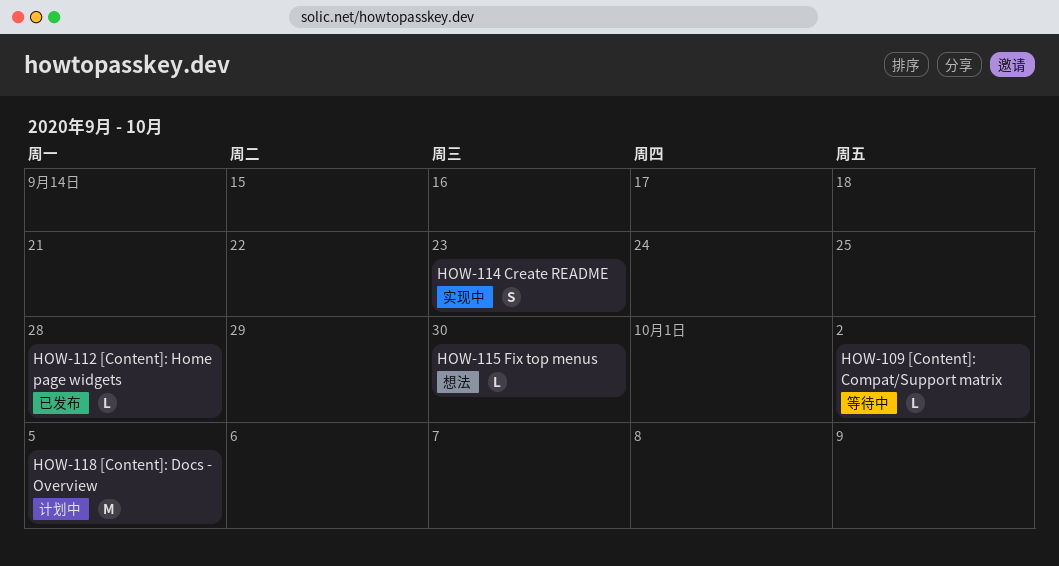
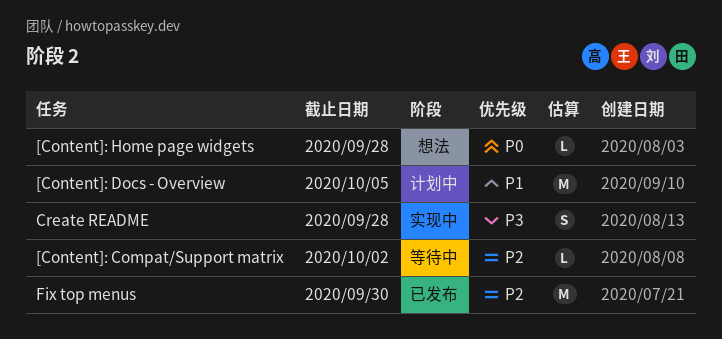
[Content]: Home page widgets, status: 已发布 -> 想法
Create README, due: Sep 23 -> Sep 28
Fix top menus, status: 想法 -> 已发布
Fix top menus, estimate: L -> M

